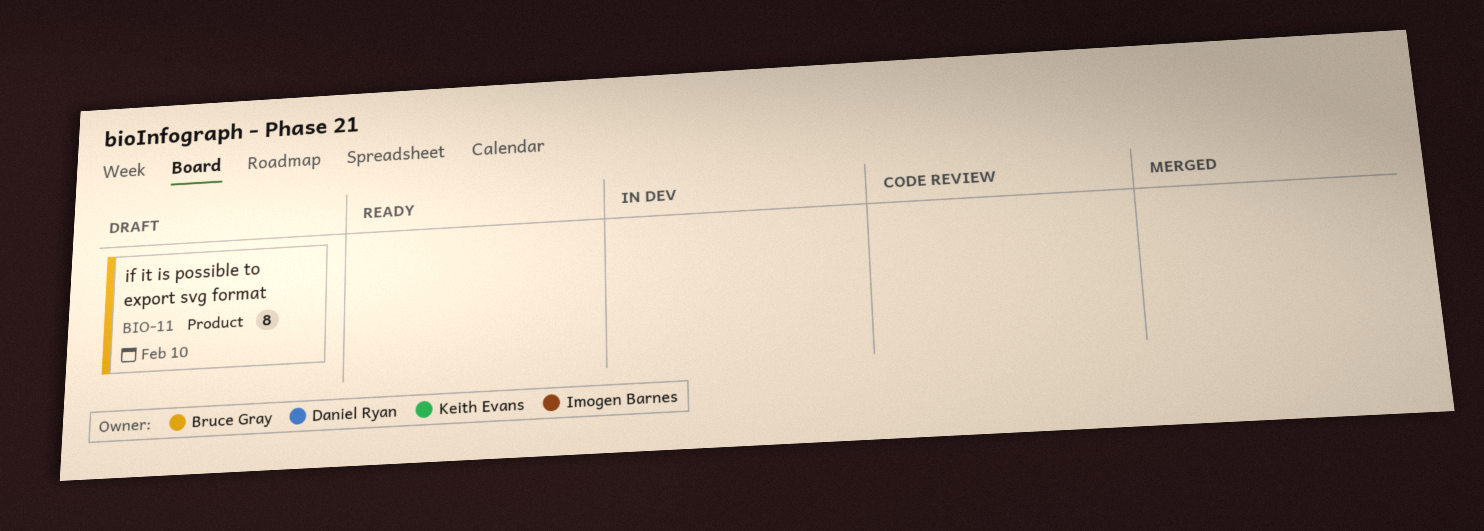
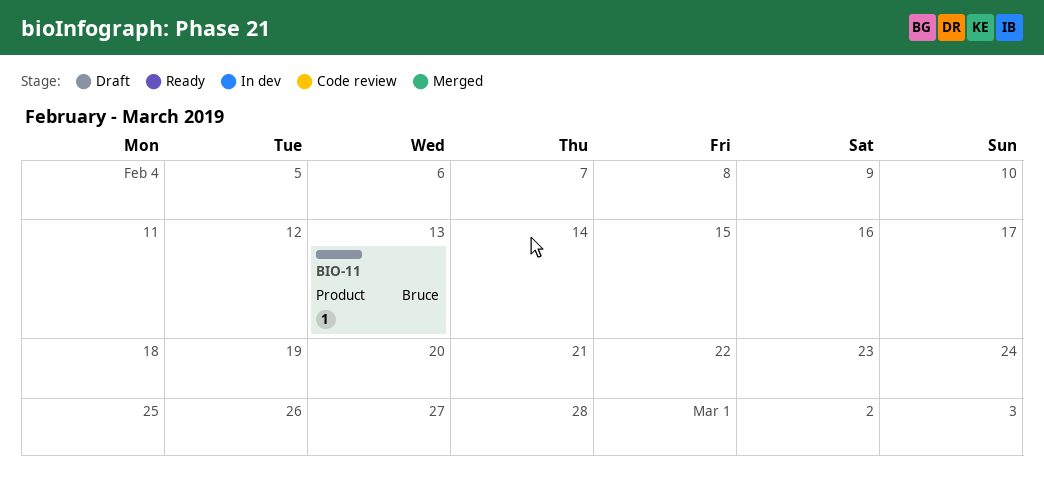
BIO-11, estimate: 8 -> 1
BIO-11, due: Feb 10 -> Feb 13

